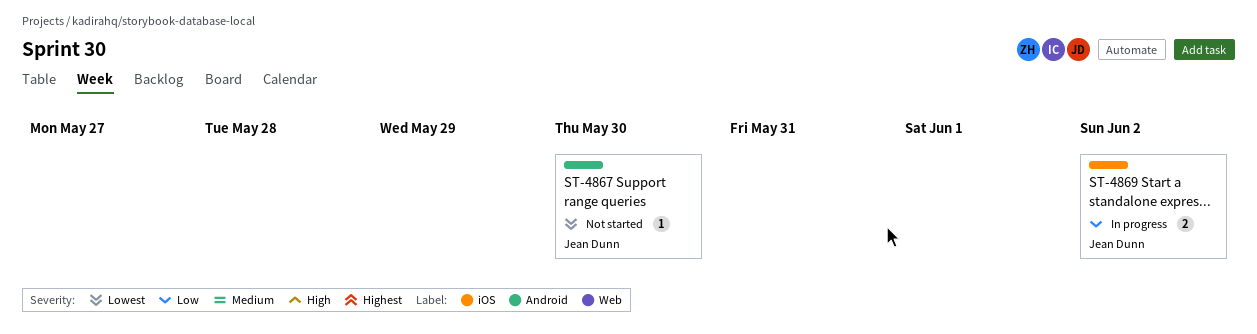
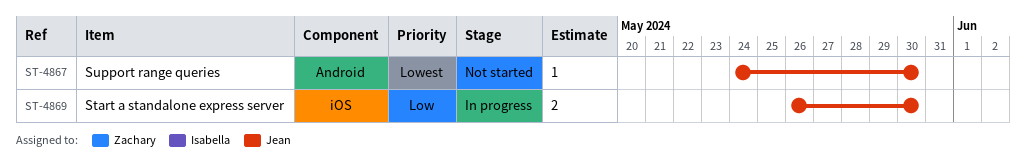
ST-4869, due: Jun 2 -> May 30

